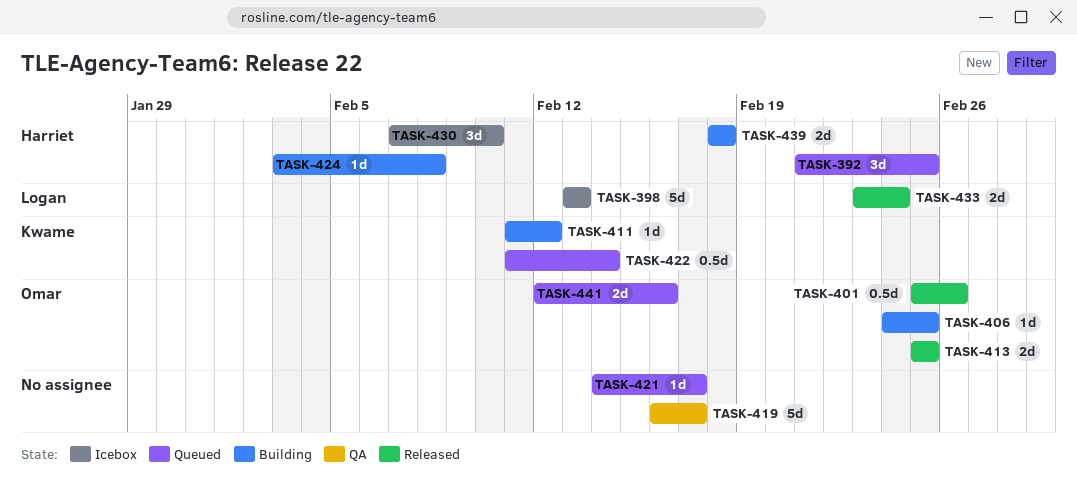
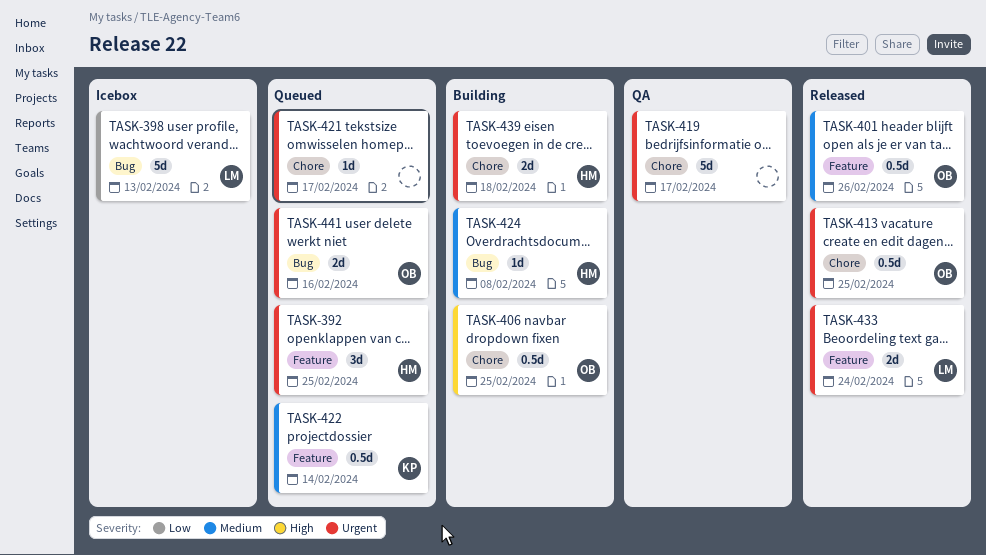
TASK-406, estimate: 1d -> 0.5d
TASK-411: present -> none
TASK-413, estimate: 2d -> 0.5d
TASK-430: present -> none

